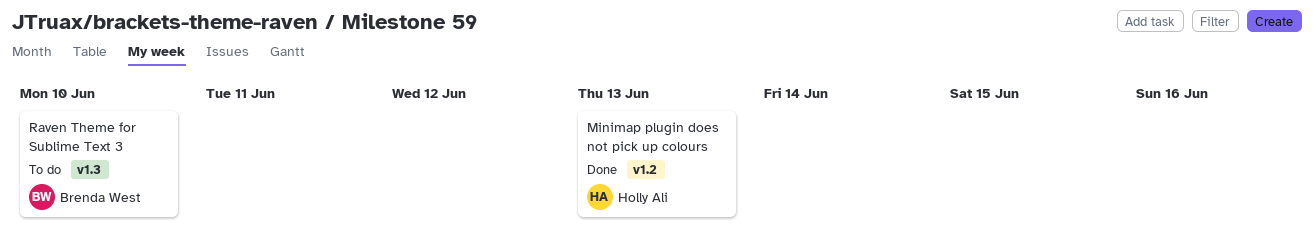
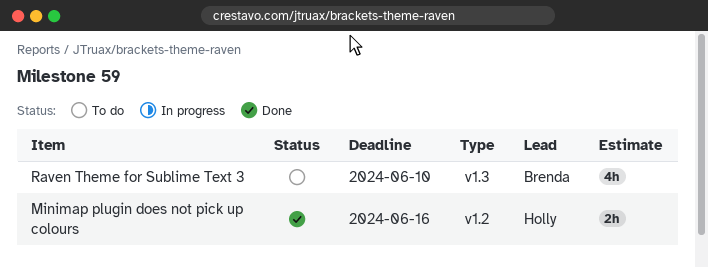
Minimap plugin does not pick up colours, due: Jun 13 -> Jun 16

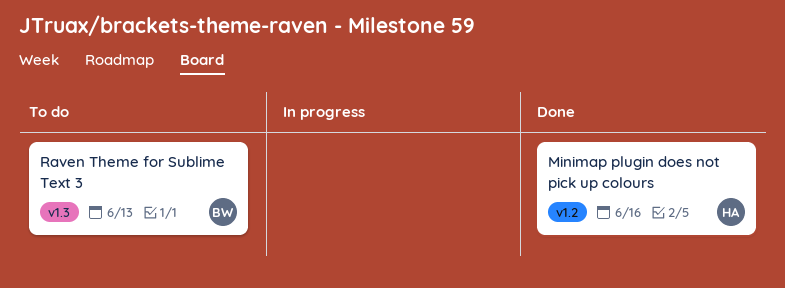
Raven Theme for Sublime Text 3, due: Jun 10 -> Jun 13

